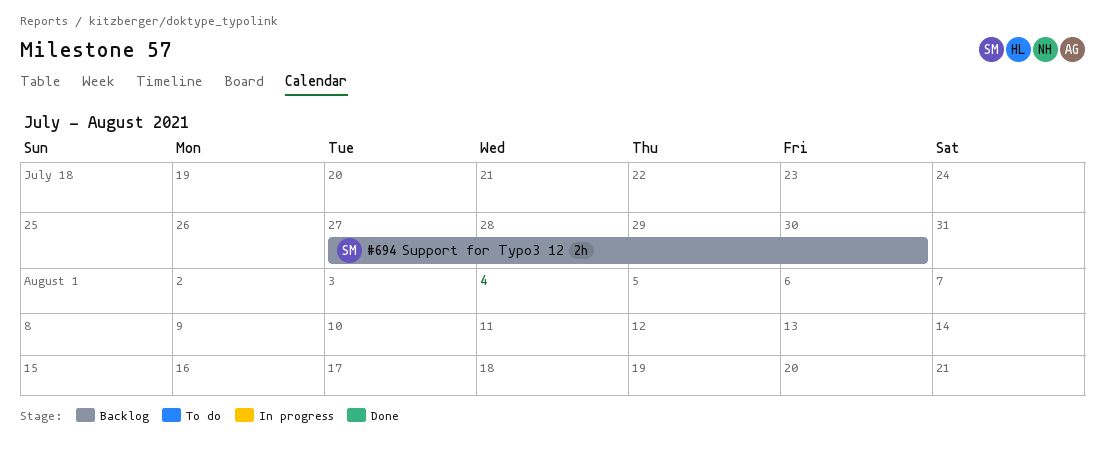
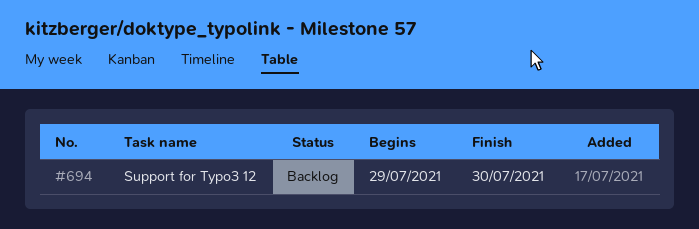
#694, start: Jul 27 -> Jul 29

